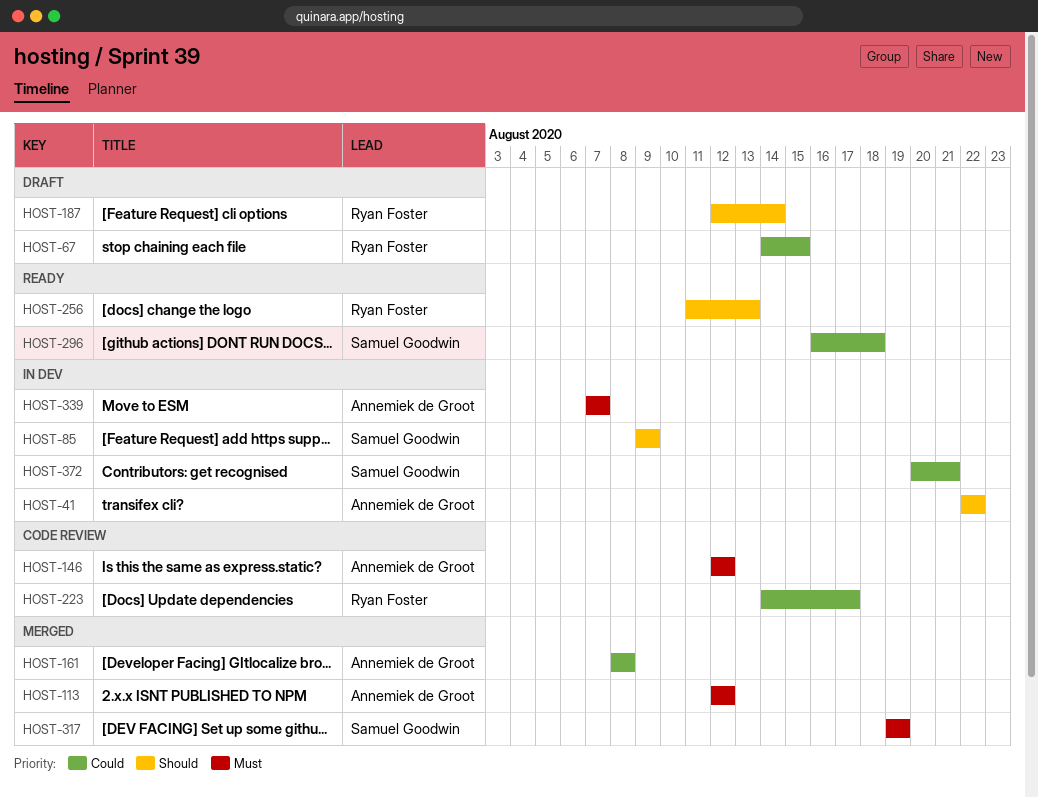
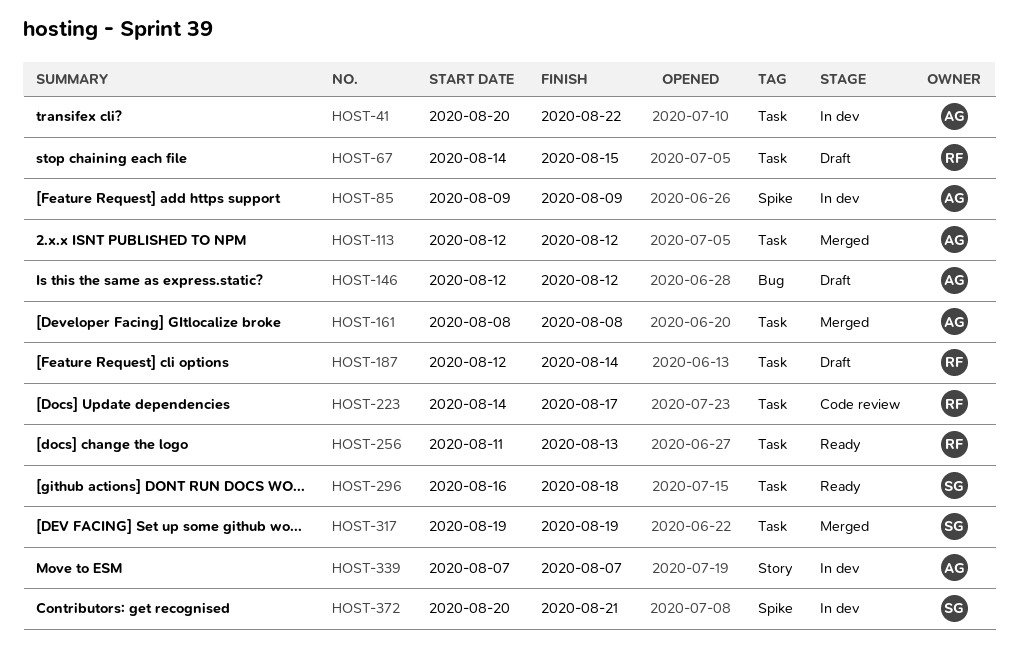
HOST-41, start: Aug 22 -> Aug 20
HOST-85, owner: Samuel Goodwin -> Annemiek de Groot
HOST-146, status: Code review -> Draft

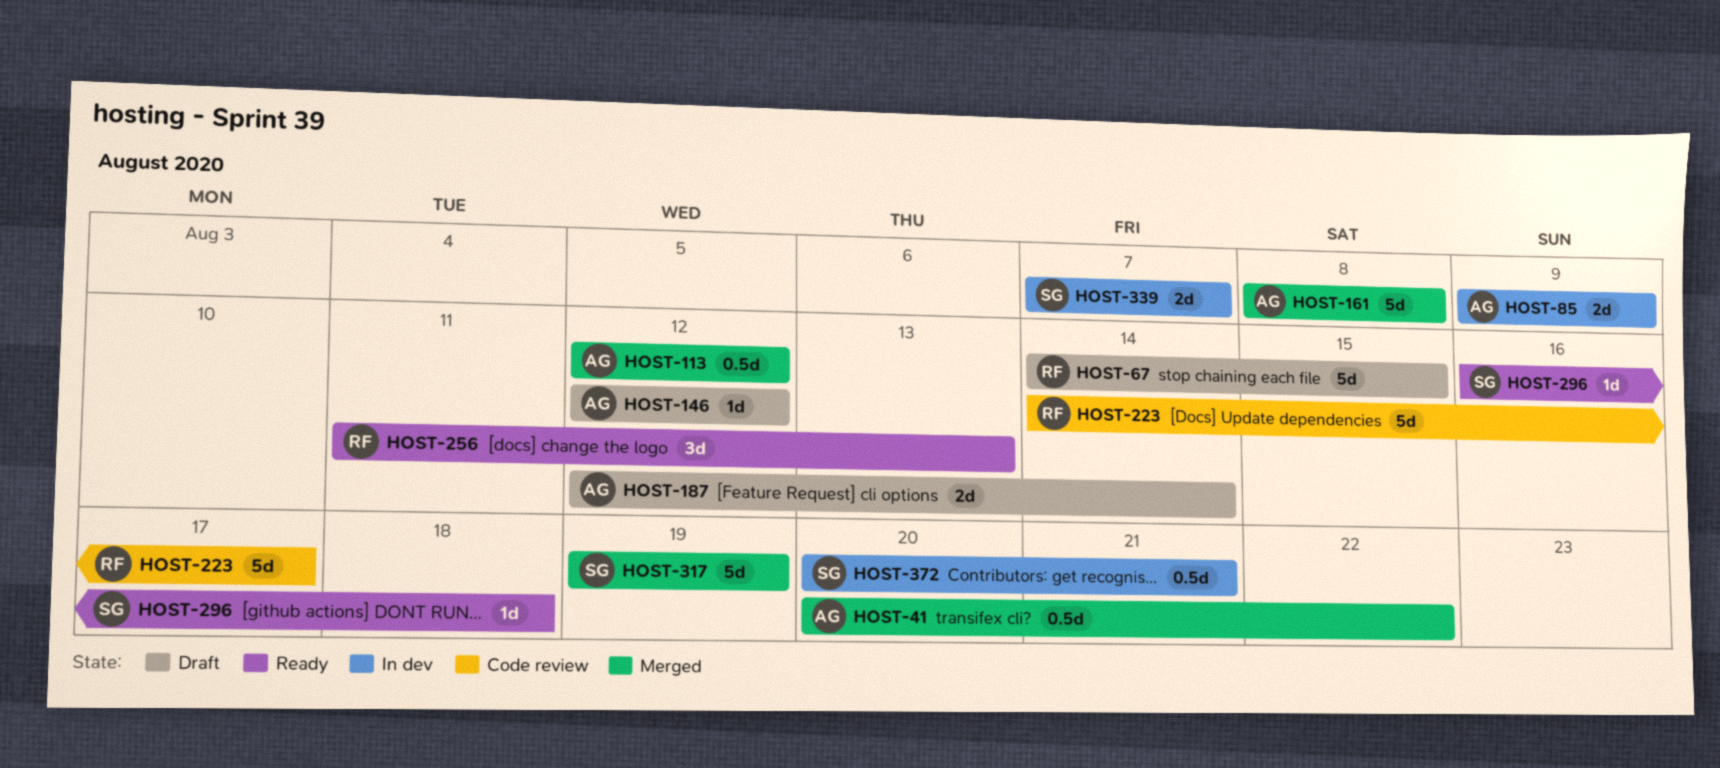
HOST-41, status: In dev -> Merged
HOST-187, owner: RF -> AG
HOST-339, owner: AG -> SG

